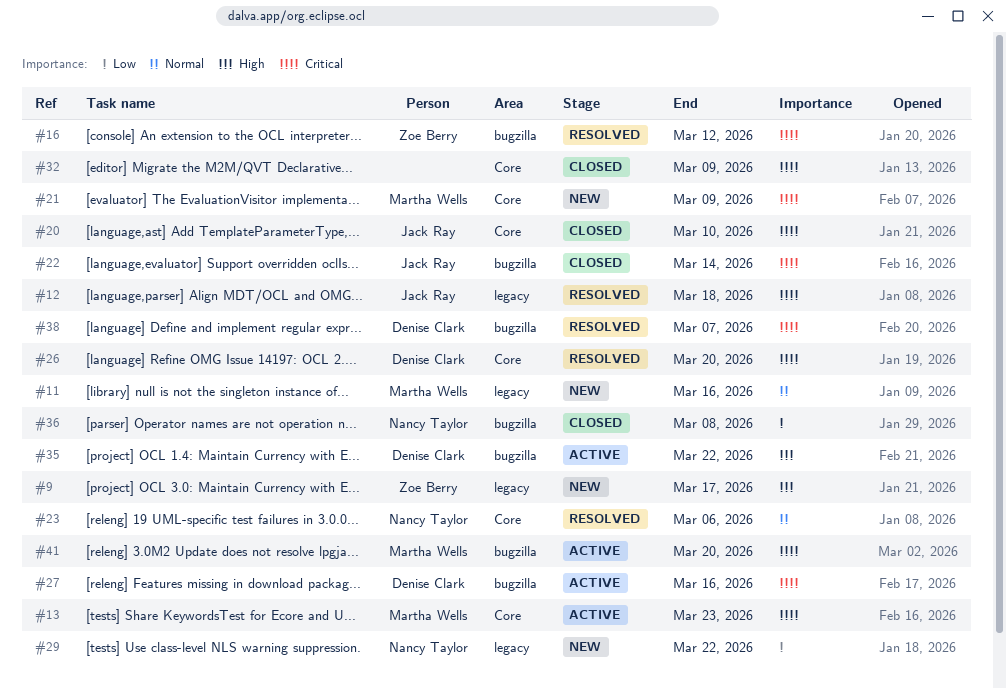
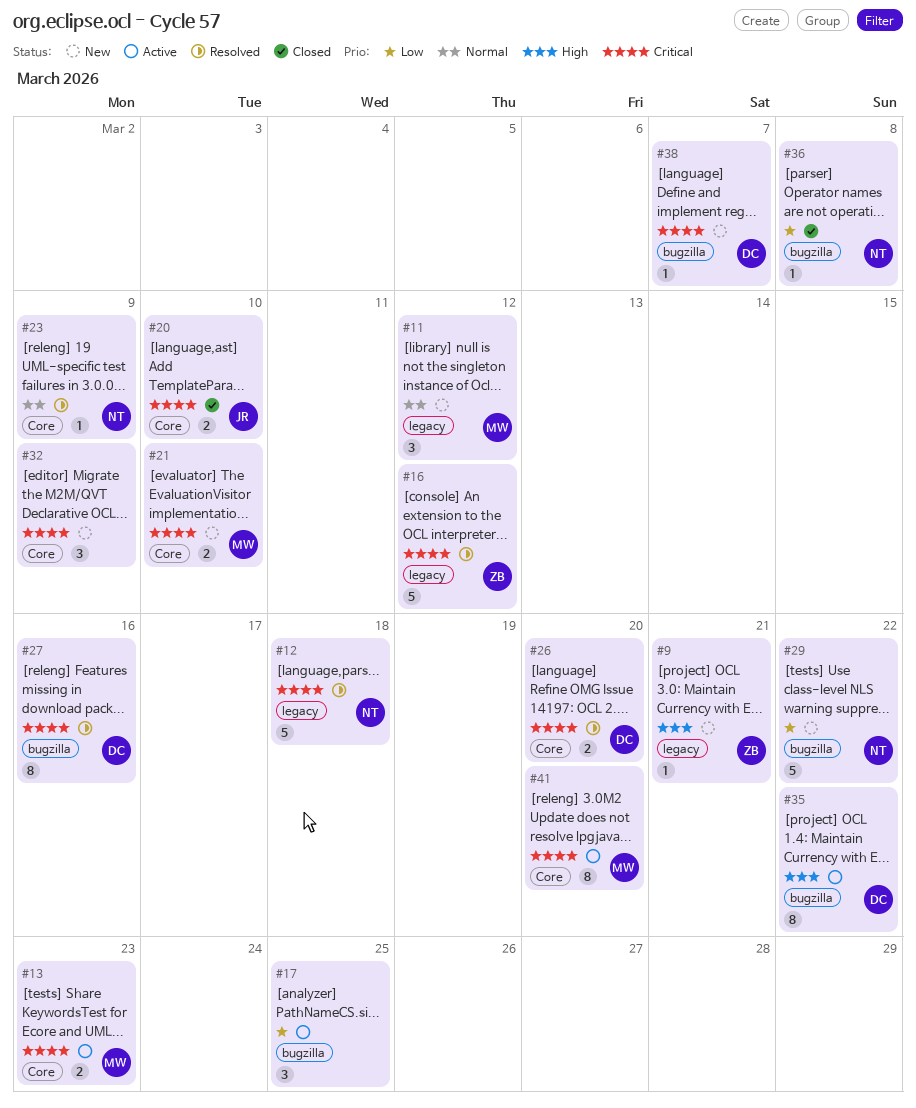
#9, due: Mar 17 -> Mar 21
#11, due: Mar 16 -> Mar 12
#12, owner: Jack Ray -> Nancy Taylor
#16, label: bugzilla -> legacy
#17: none -> present
#21, due: Mar 9 -> Mar 10
#22: present -> none
#23, due: Mar 6 -> Mar 9
#27, status: Active -> Resolved
#29, label: legacy -> bugzilla
#32, status: Closed -> New
#38, status: Resolved -> New
#41, label: bugzilla -> Core

